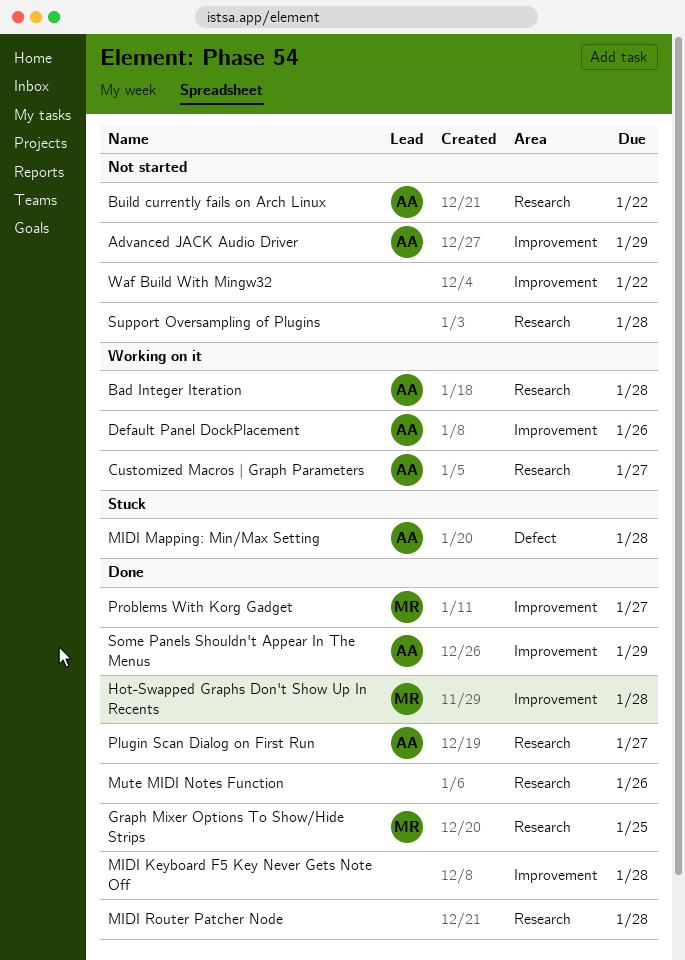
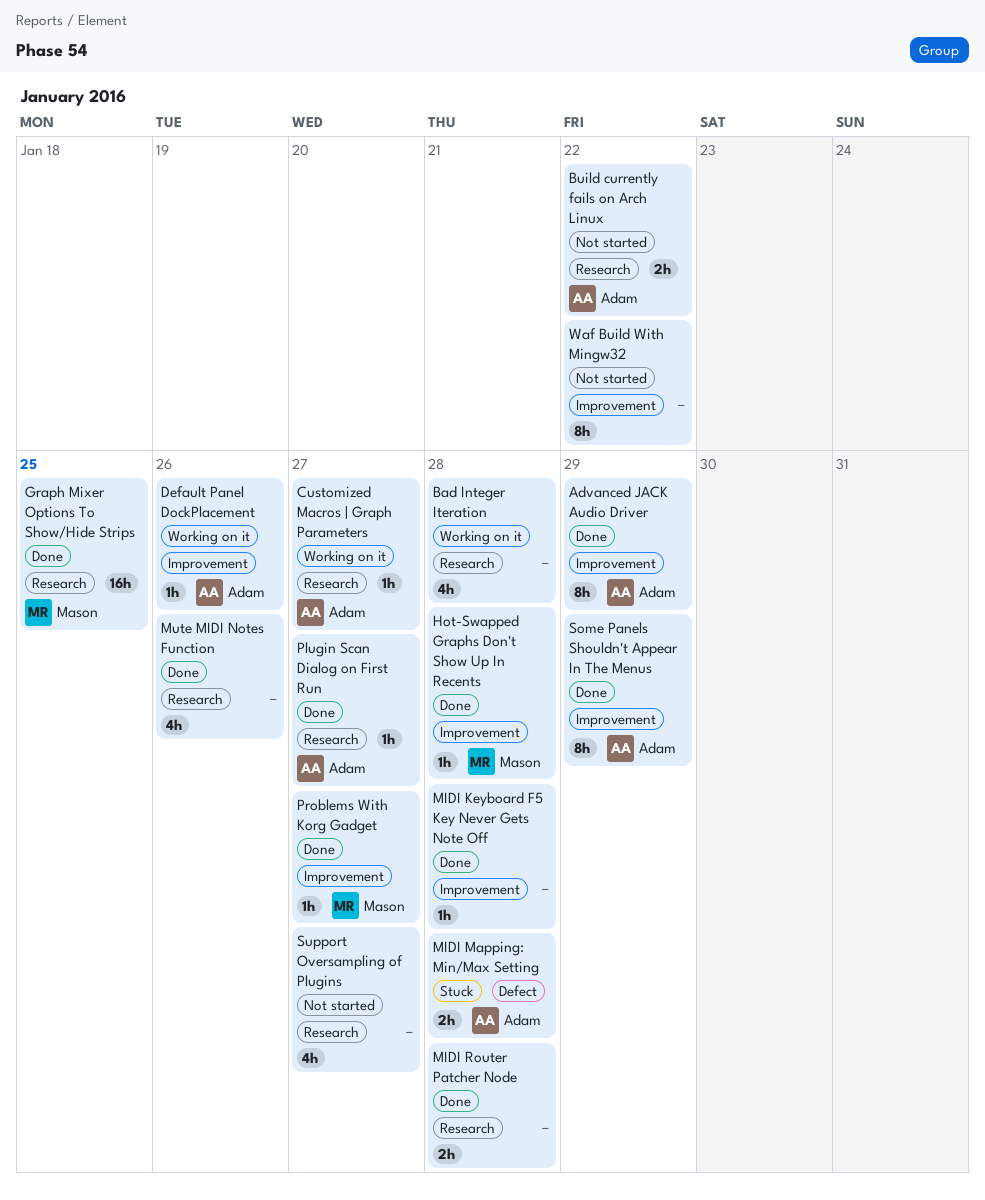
Advanced JACK Audio Driver, status: Not started -> Done
Bad Integer Iteration, owner: Adam -> none
Support Oversampling of Plugins, due: Jan 28 -> Jan 27

